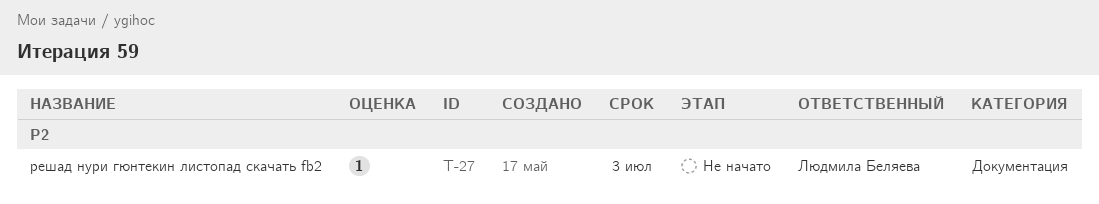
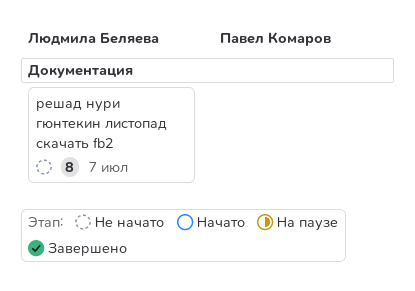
решад нури гюнтекин листопад скачать fb2, estimate: 1 -> 8
решад нури гюнтекин листопад скачать fb2, due: Jul 3 -> Jul 7

